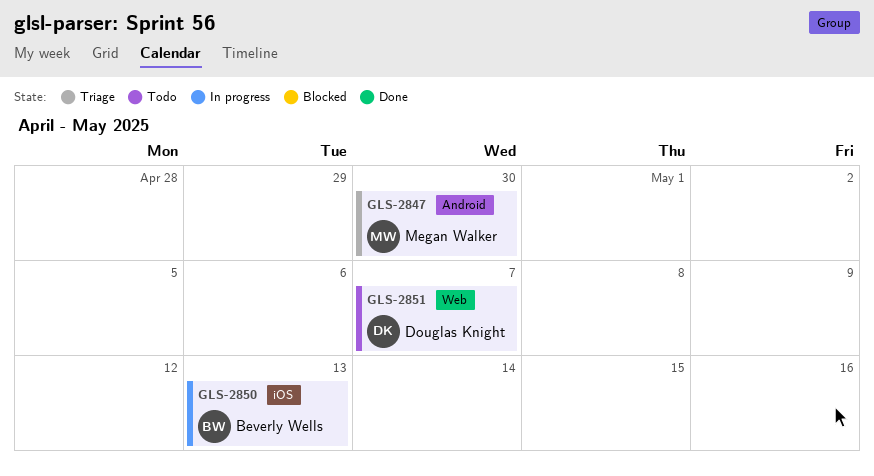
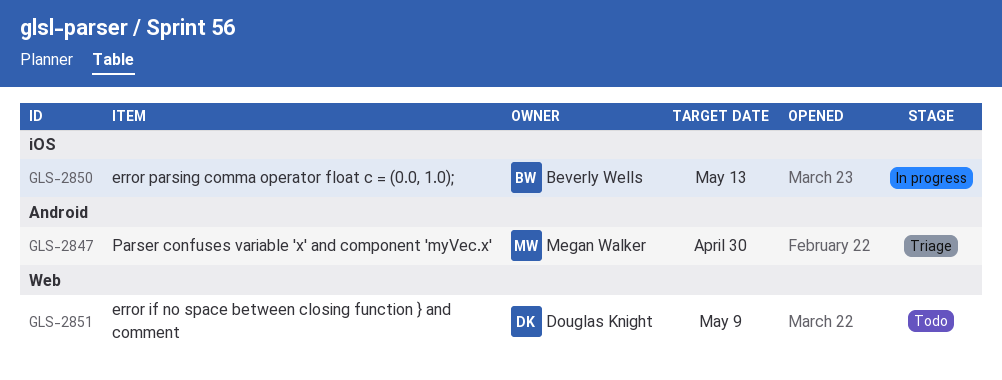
GLS-2851, due: May 7 -> May 9

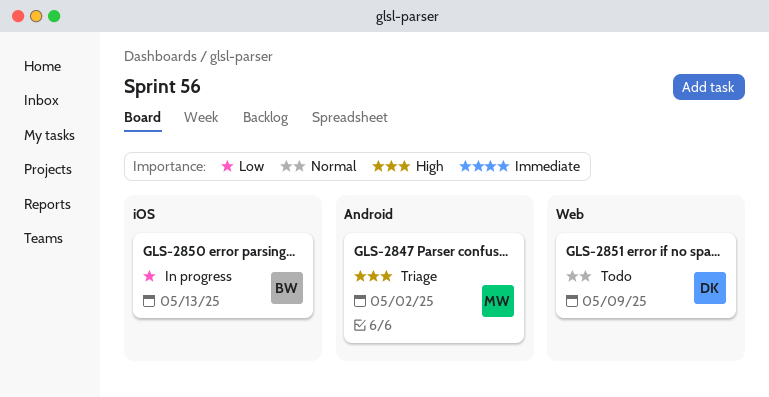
GLS-2847, due: Apr 30 -> May 2

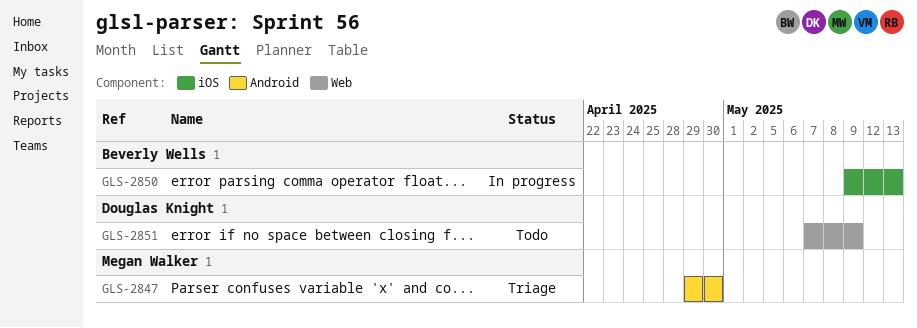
GLS-2847, due: May 2 -> Apr 30

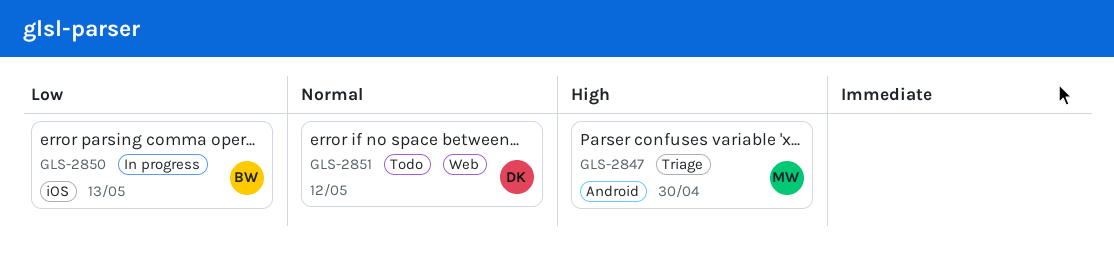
GLS-2851, due: May 9 -> May 12

